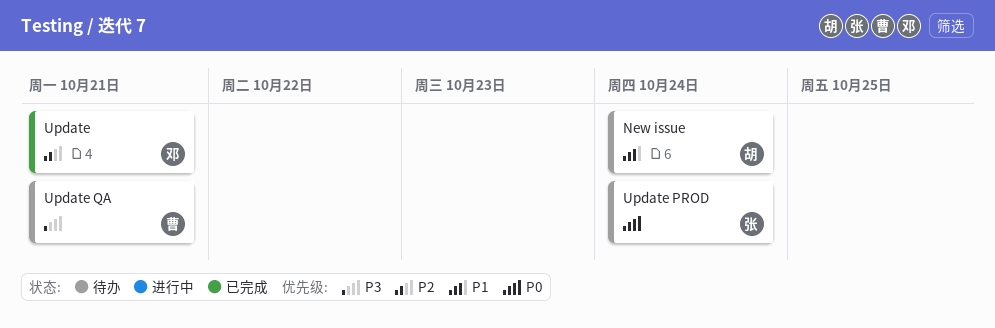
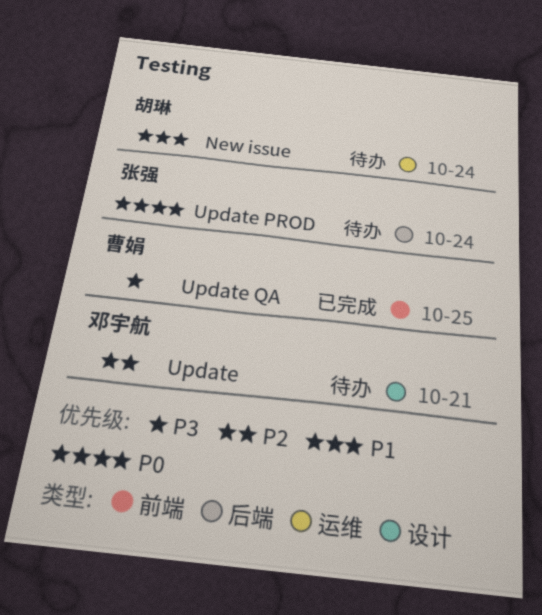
Update, status: 已完成 -> 待办
Update QA, status: 待办 -> 已完成
Update QA, due: Oct 21 -> Oct 25

